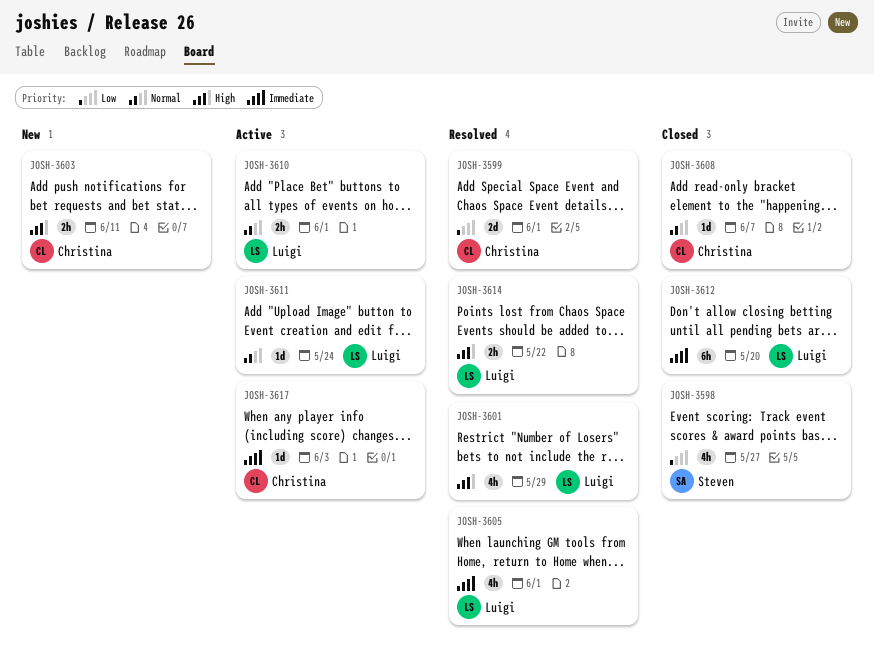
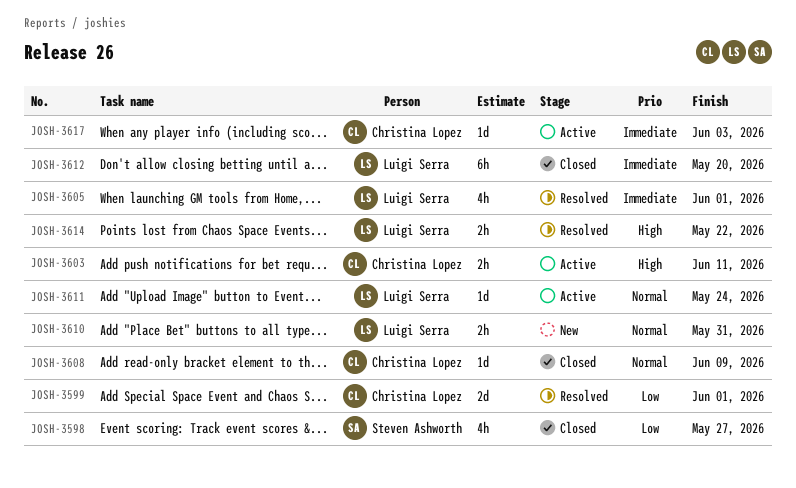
JOSH-3601: present -> none
JOSH-3603, status: New -> Active
JOSH-3608, due: Jun 7 -> Jun 9
JOSH-3610, status: Active -> New
JOSH-3610, due: Jun 1 -> May 31

